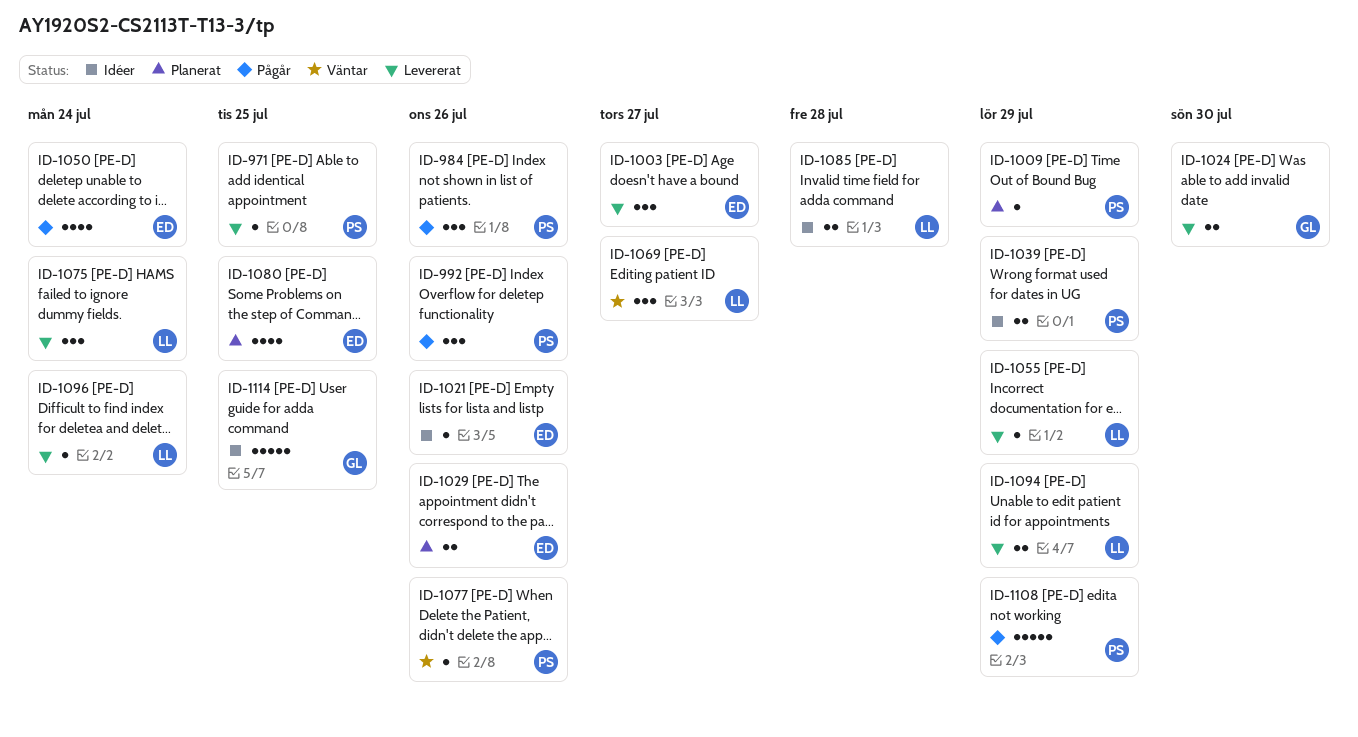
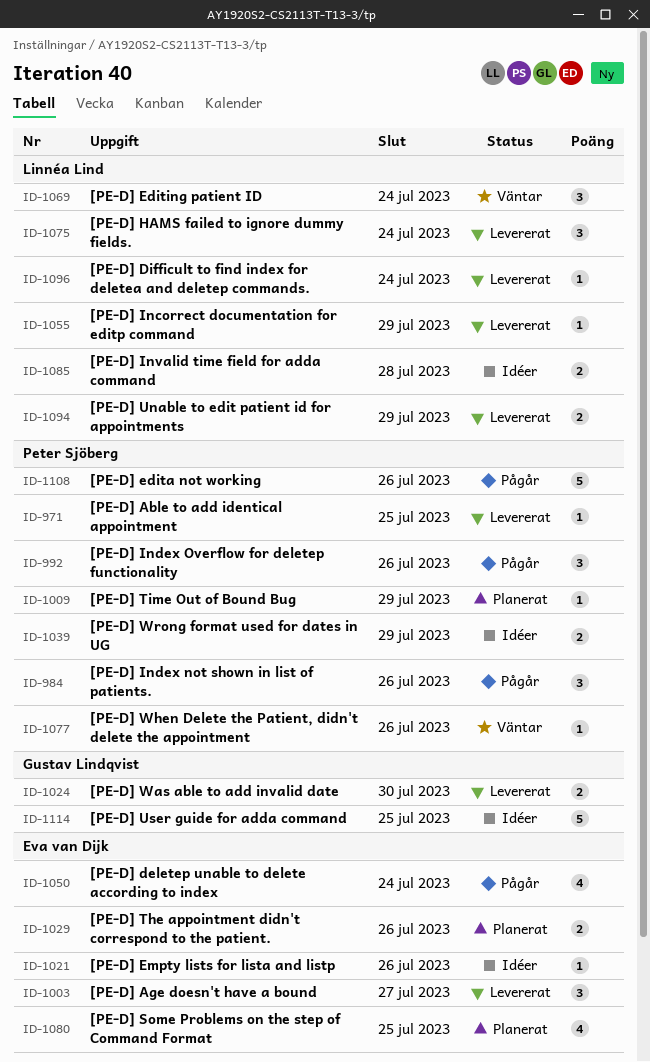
ID-1069, due: Jul 27 -> Jul 24
ID-1108, due: Jul 29 -> Jul 26

